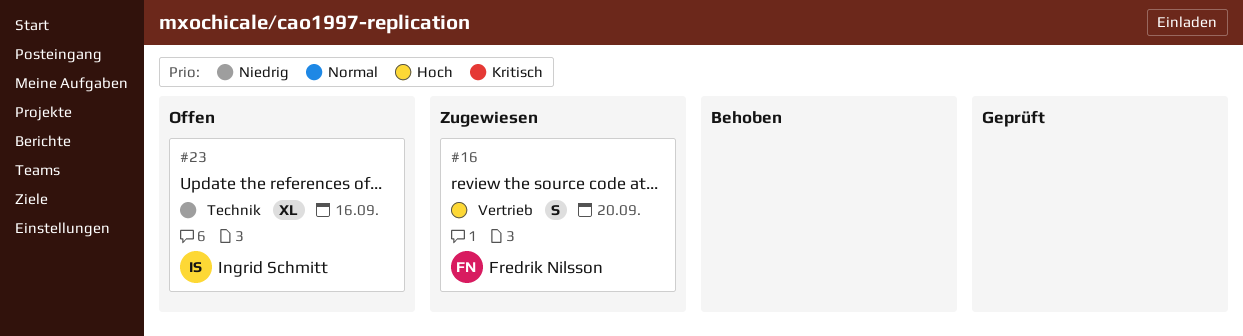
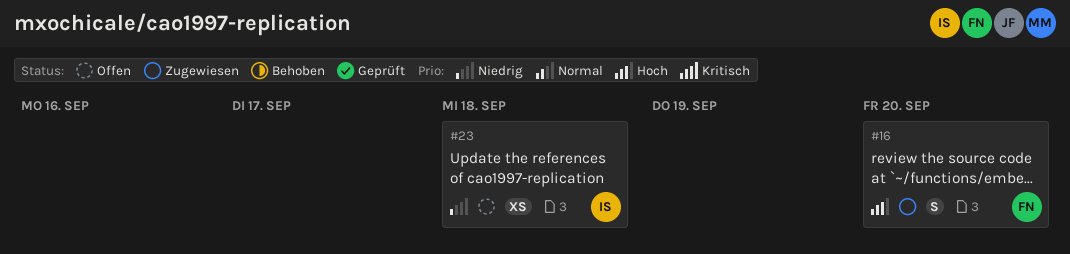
#23, estimate: XL -> XS
#23, due: Sep 16 -> Sep 18

